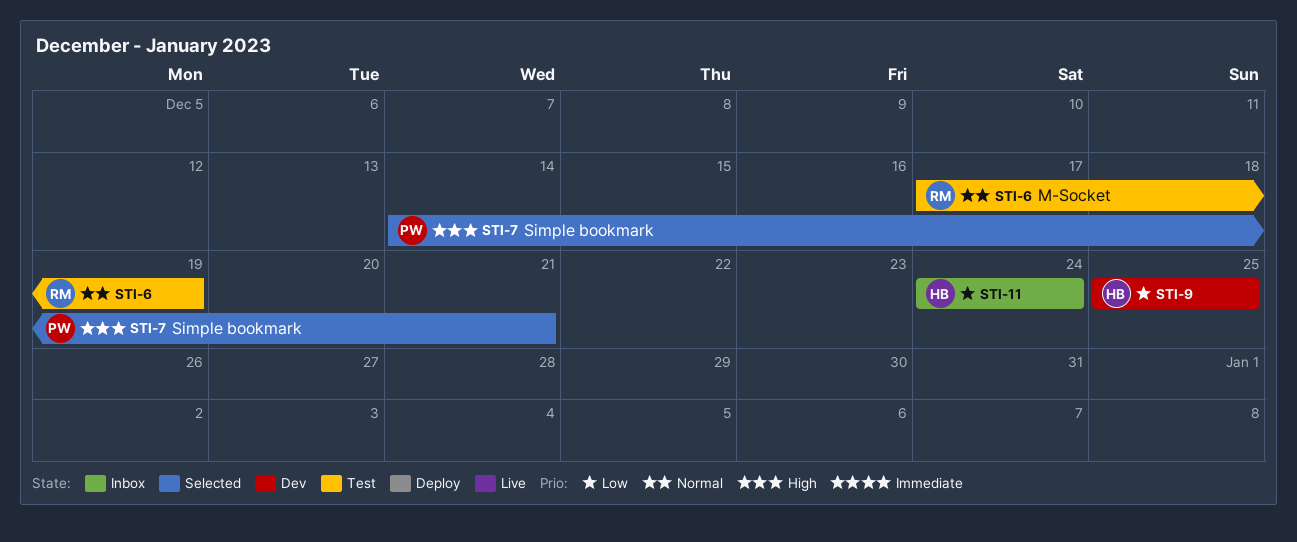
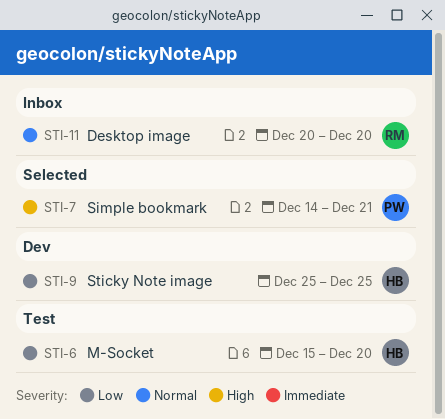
STI-6, owner: RM -> HB
STI-6, priority: Normal -> Low
STI-6, start: Dec 17 -> Dec 15
STI-6, due: Dec 19 -> Dec 20
STI-11, owner: HB -> RM
STI-11, priority: Low -> Normal
STI-11, start: Dec 24 -> Dec 20
STI-11, due: Dec 24 -> Dec 20

